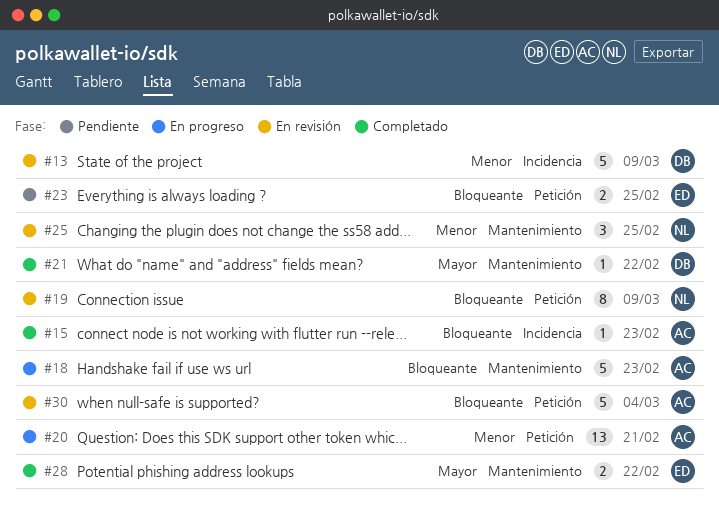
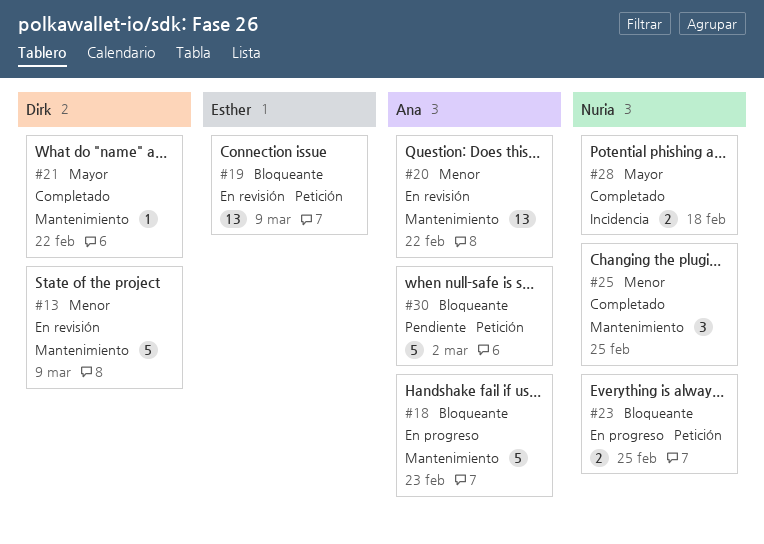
#13, label: Incidencia -> Mantenimiento
#15: present -> none
#19, owner: Nuria -> Esther
#19, estimate: 8 -> 13
#20, status: En progreso -> En revisión
#20, label: Petición -> Mantenimiento
#20, due: Feb 21 -> Feb 22
#23, status: Pendiente -> En progreso
#23, owner: Esther -> Nuria
#25, status: En revisión -> Completado
#28, owner: Esther -> Nuria
#28, label: Mantenimiento -> Incidencia
#28, due: Feb 22 -> Feb 18
#30, status: En revisión -> Pendiente
#30, due: Mar 4 -> Mar 2

